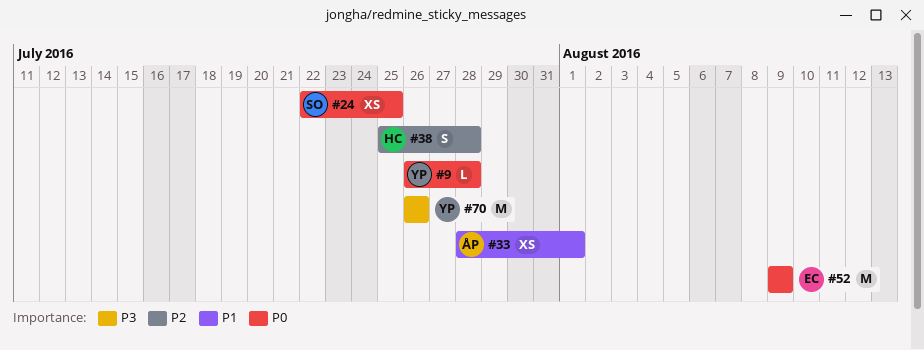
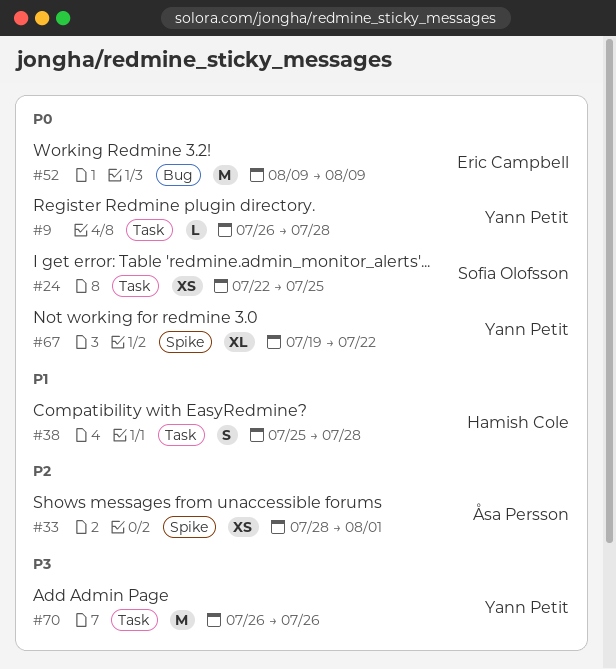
#33, priority: P1 -> P2
#38, priority: P2 -> P1
#67: none -> present

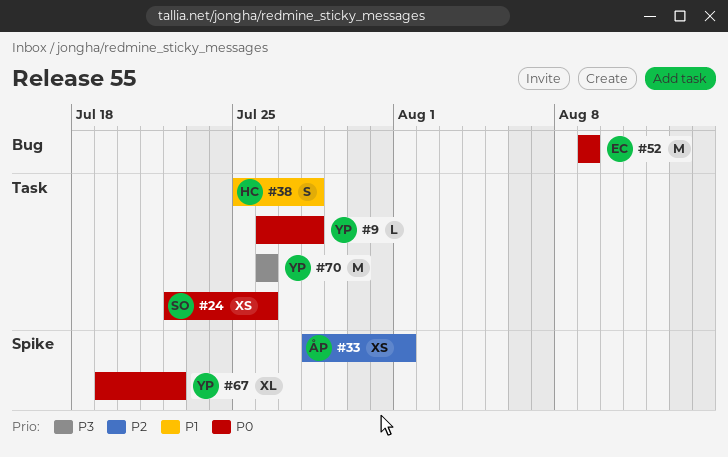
#24, due: Jul 25 -> Jul 26

